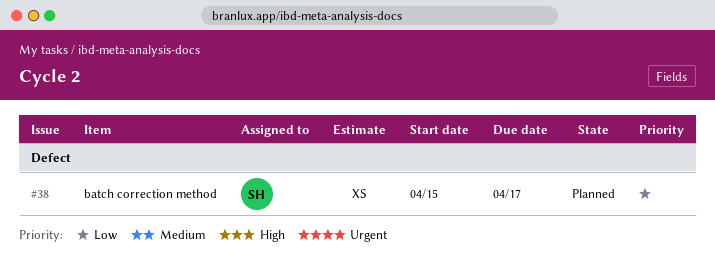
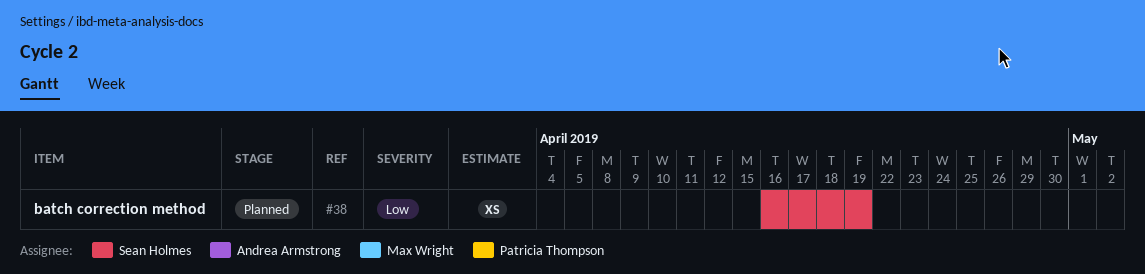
#38, start: Apr 15 -> Apr 16
#38, due: Apr 17 -> Apr 19

